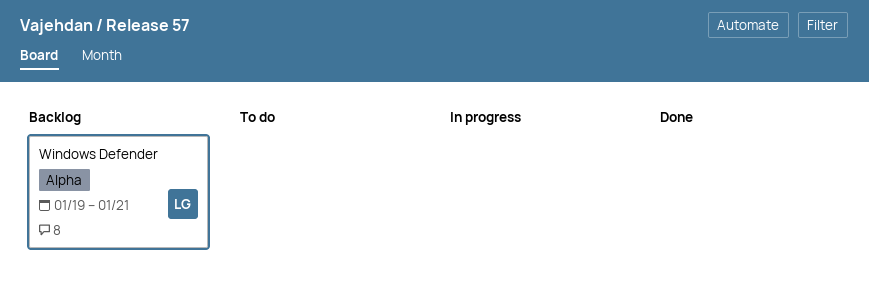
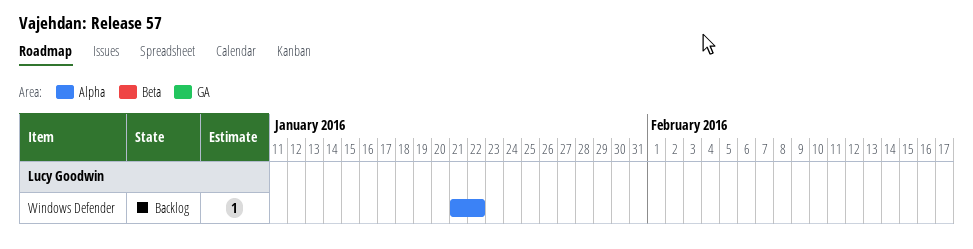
Windows Defender, start: Jan 19 -> Jan 21
Windows Defender, due: Jan 21 -> Jan 22

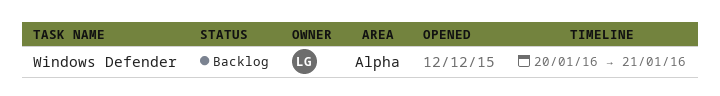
Windows Defender, start: Jan 21 -> Jan 20
Windows Defender, due: Jan 22 -> Jan 21

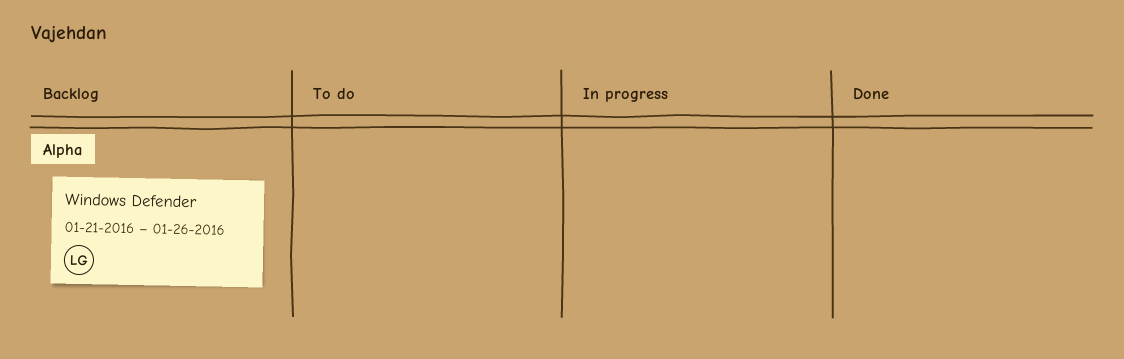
Windows Defender, start: Jan 20 -> Jan 21
Windows Defender, due: Jan 21 -> Jan 26

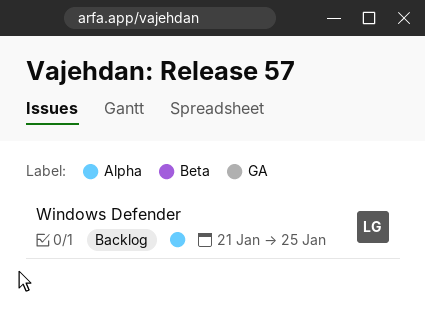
Windows Defender, due: Jan 26 -> Jan 25

